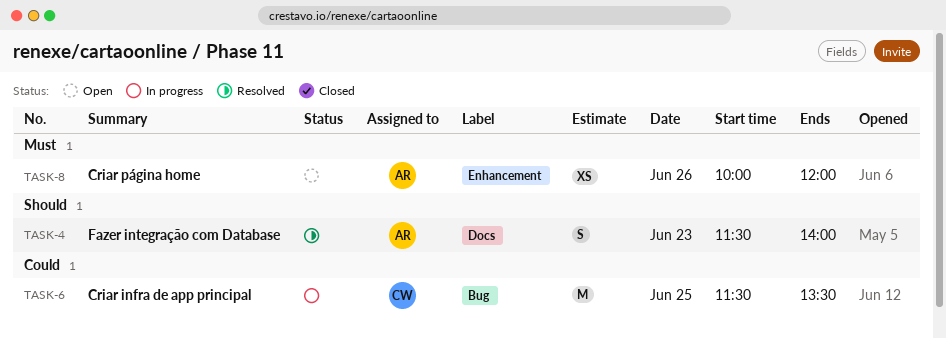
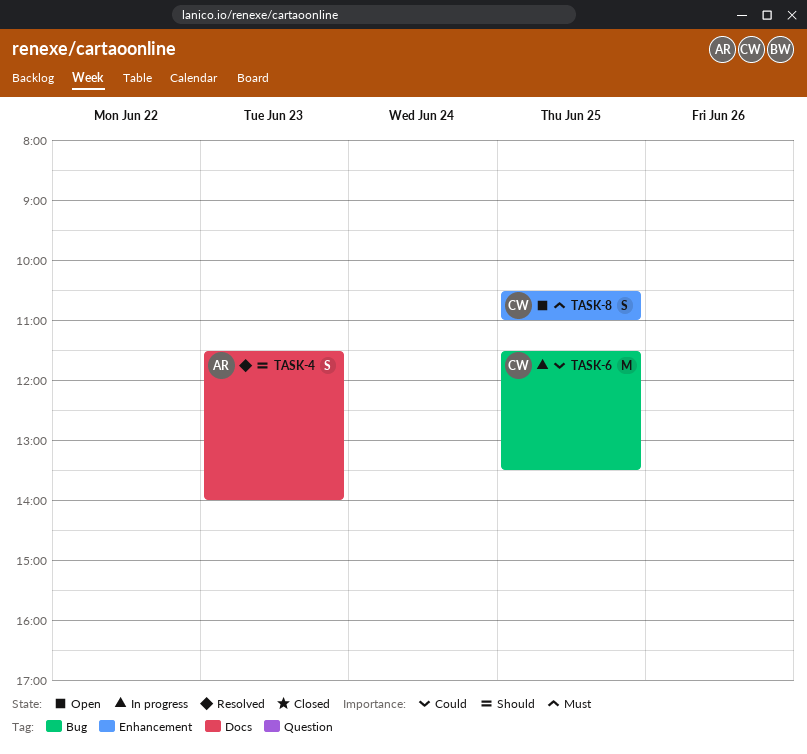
TASK-8, owner: AR -> CW
TASK-8, estimate: XS -> S
TASK-8, day: Jun 26 -> Jun 25
TASK-8, begins: 10:00 -> 10:30
TASK-8, ends: 12:00 -> 11:00

